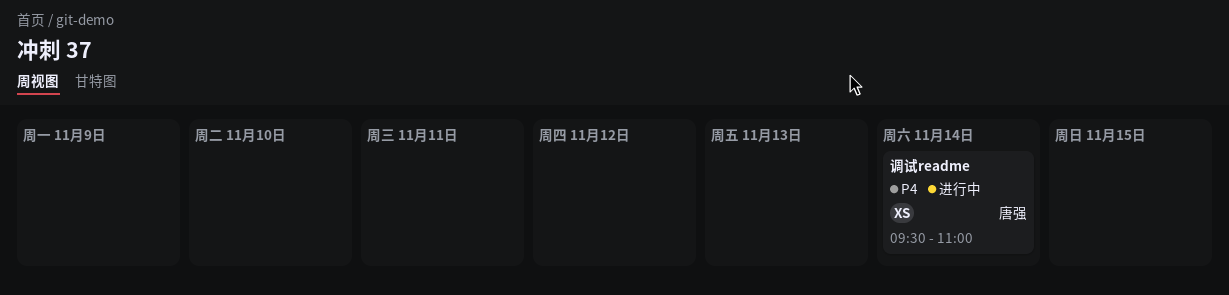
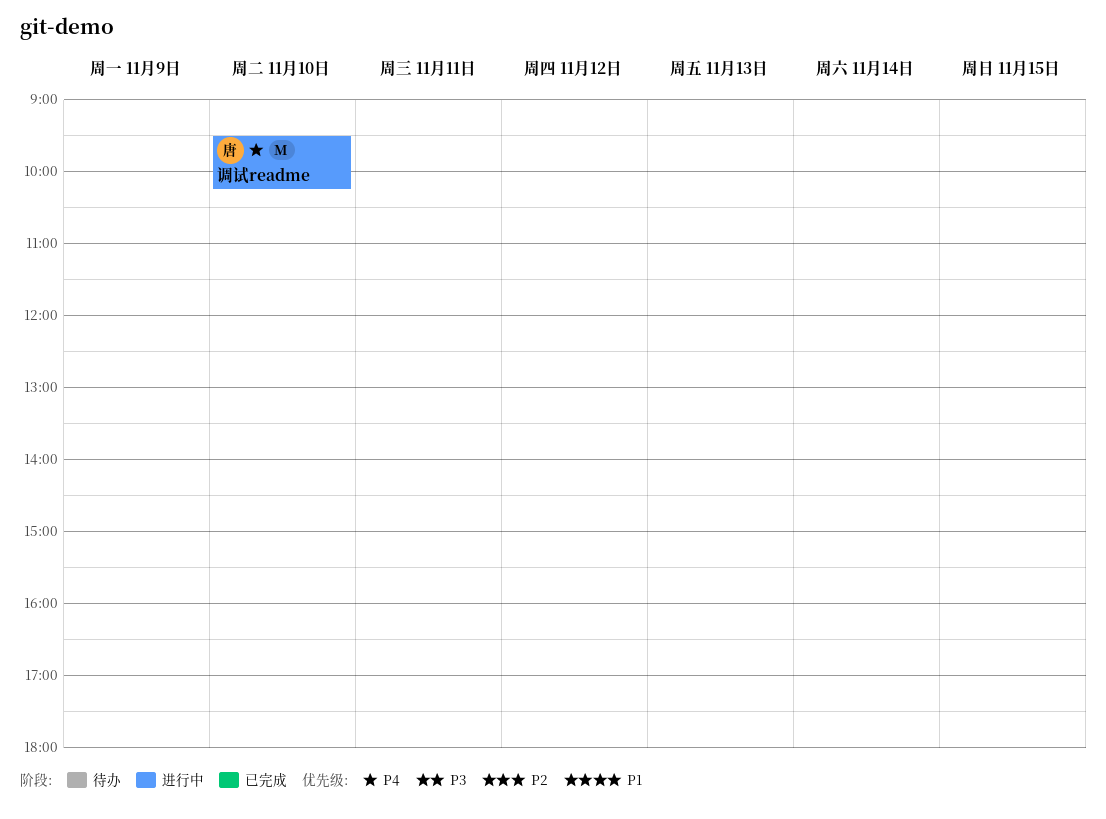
调试readme, estimate: XS -> M
调试readme, day: Nov 14 -> Nov 10
调试readme, ends: 11:00 -> 10:15

